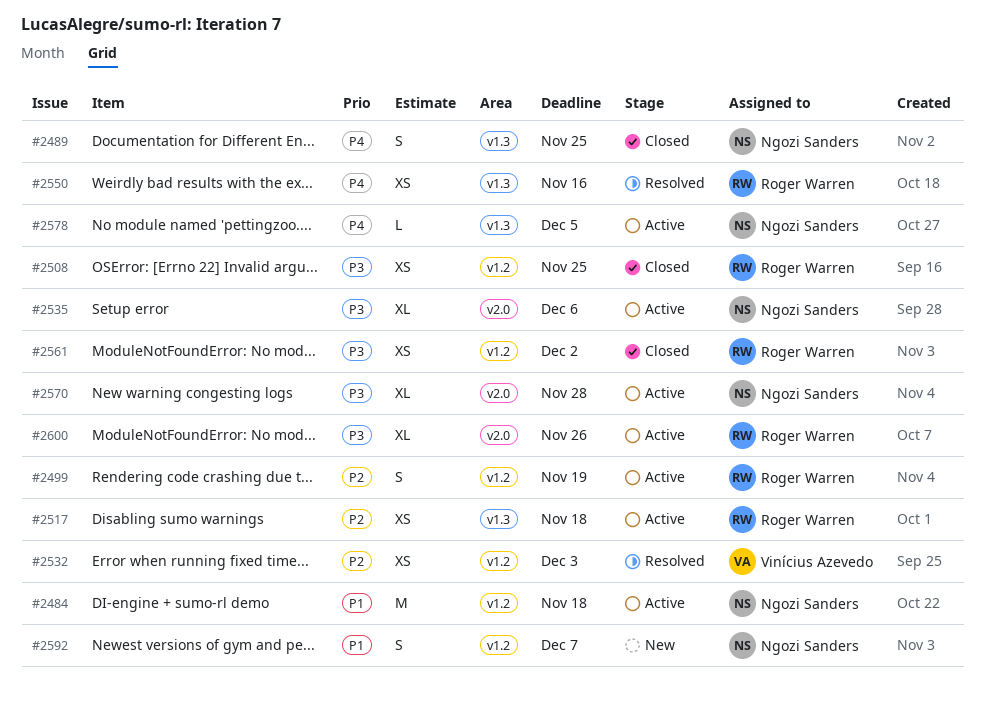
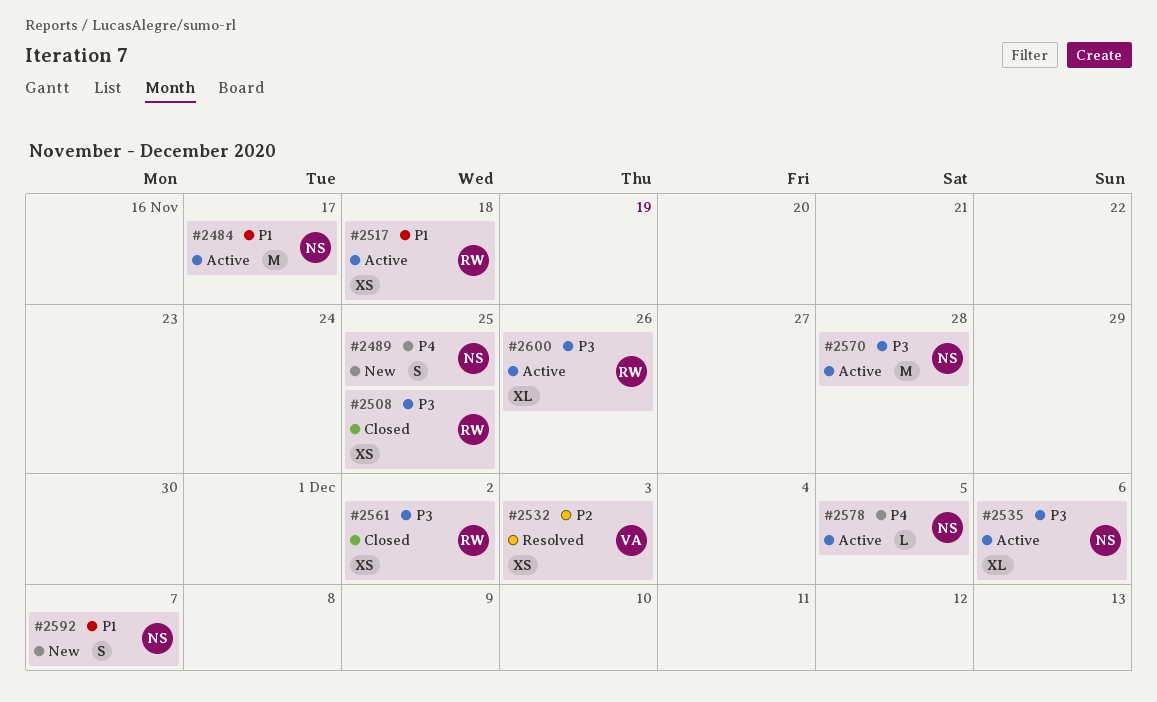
#2484, due: Nov 18 -> Nov 17
#2489, status: Closed -> New
#2499: present -> none
#2517, priority: P2 -> P1
#2550: present -> none
#2570, estimate: XL -> M

